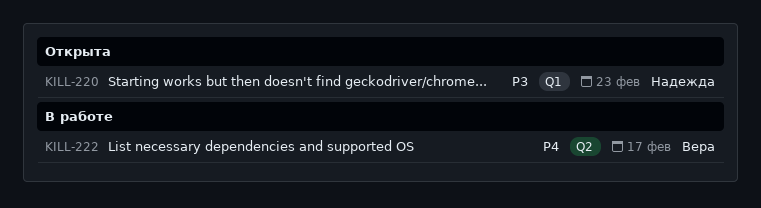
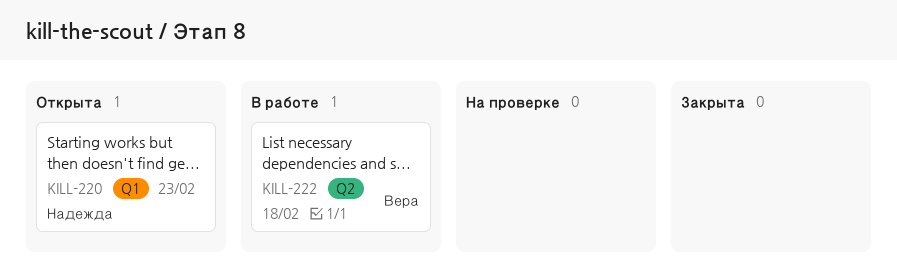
KILL-222, due: Feb 17 -> Feb 18

